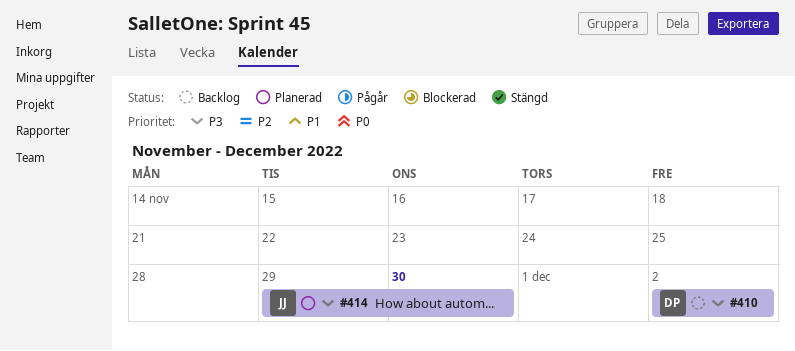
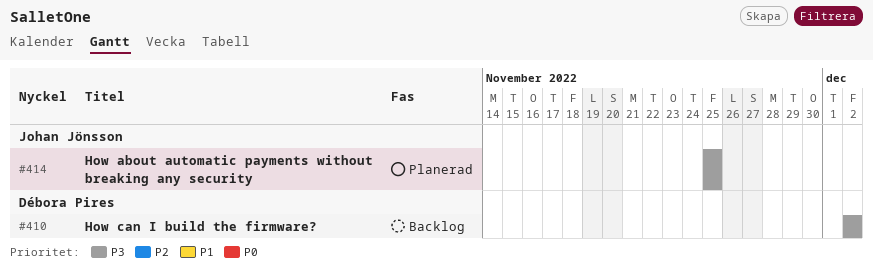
#414, start: Nov 29 -> Nov 25
#414, due: Nov 30 -> Nov 25

